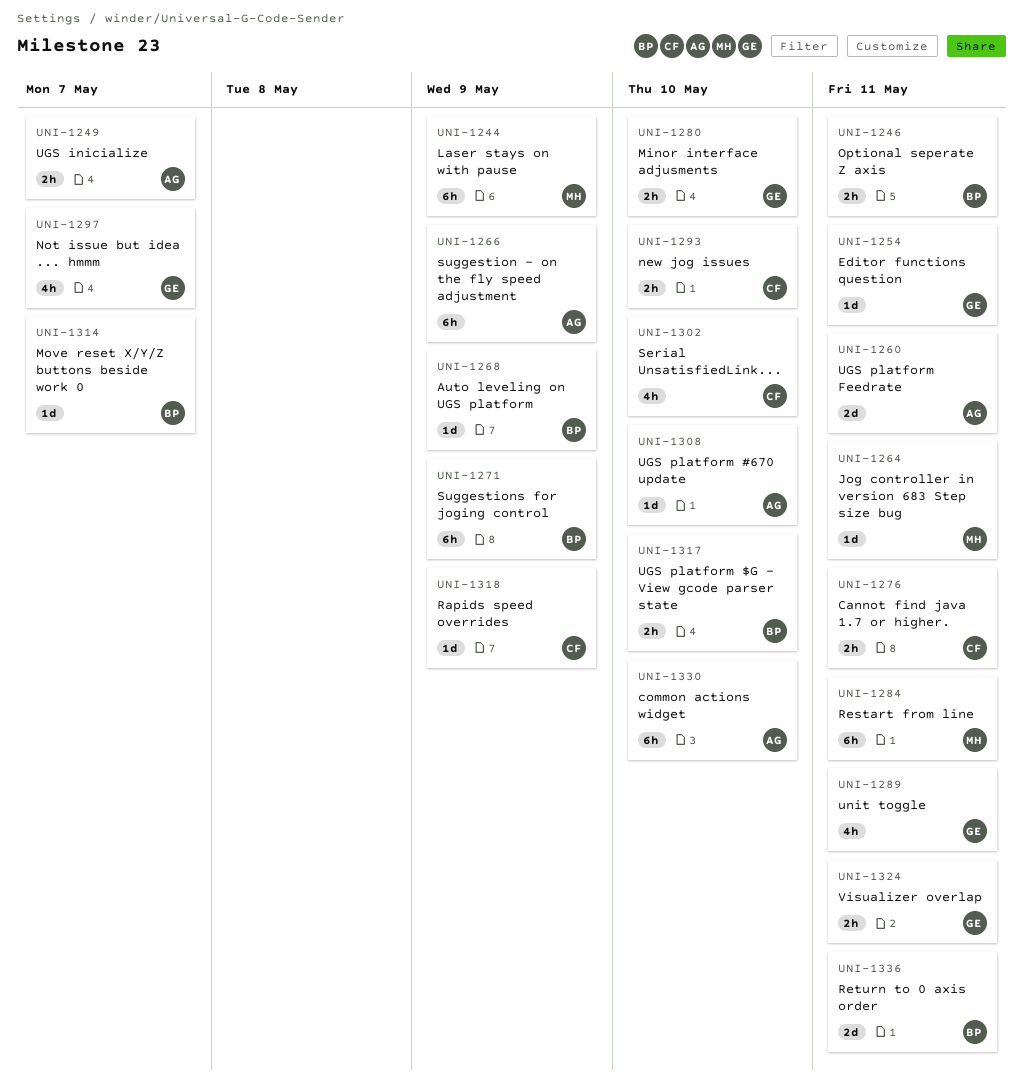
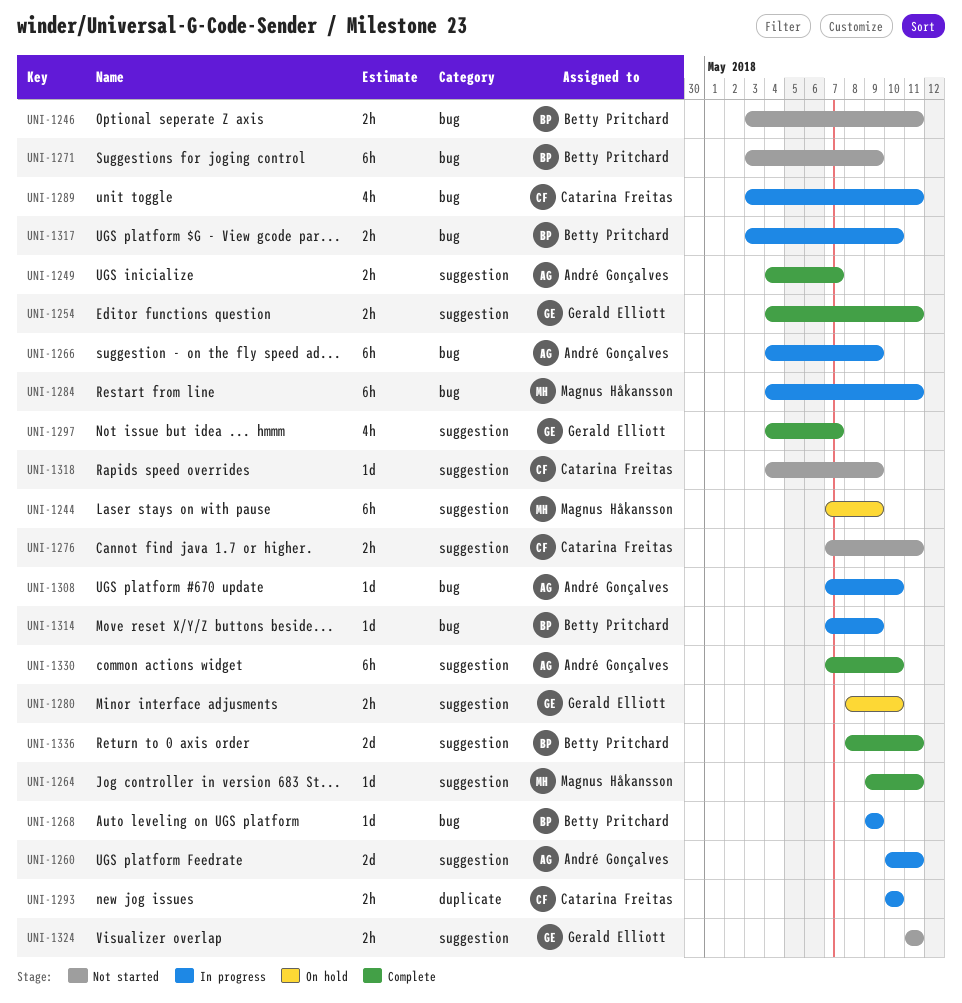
UNI-1254, estimate: 1d -> 2h
UNI-1289, owner: Gerald Elliott -> Catarina Freitas
UNI-1302: present -> none
UNI-1314, due: May 7 -> May 9

